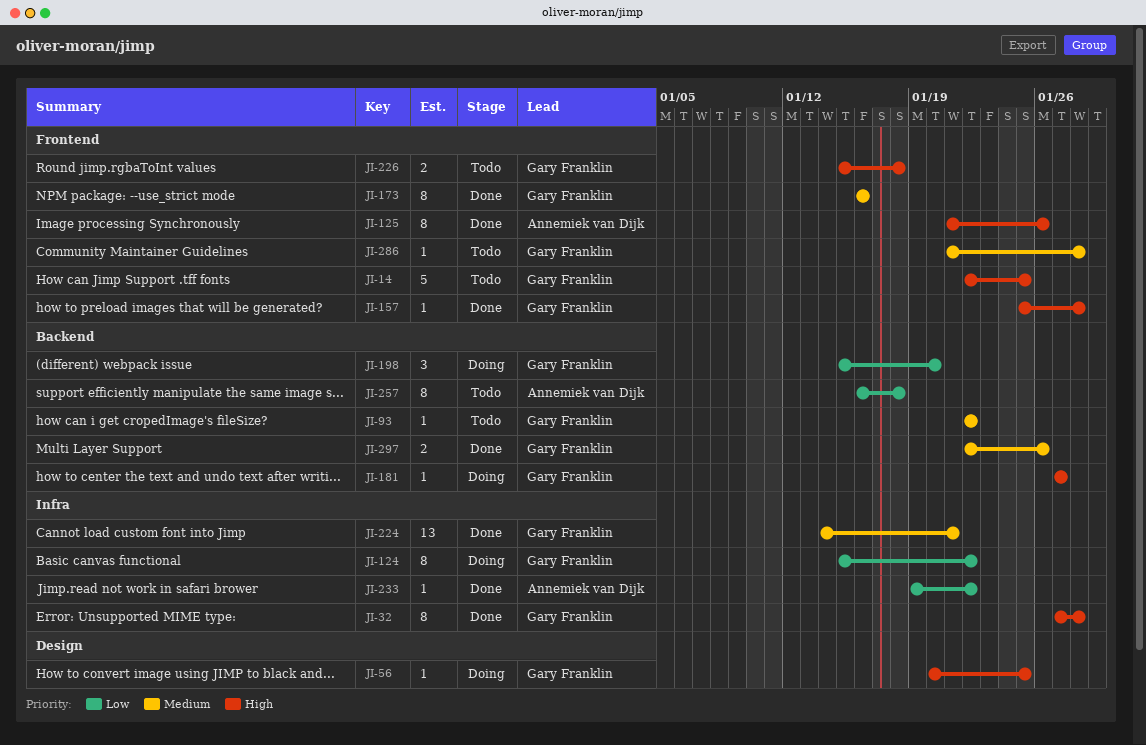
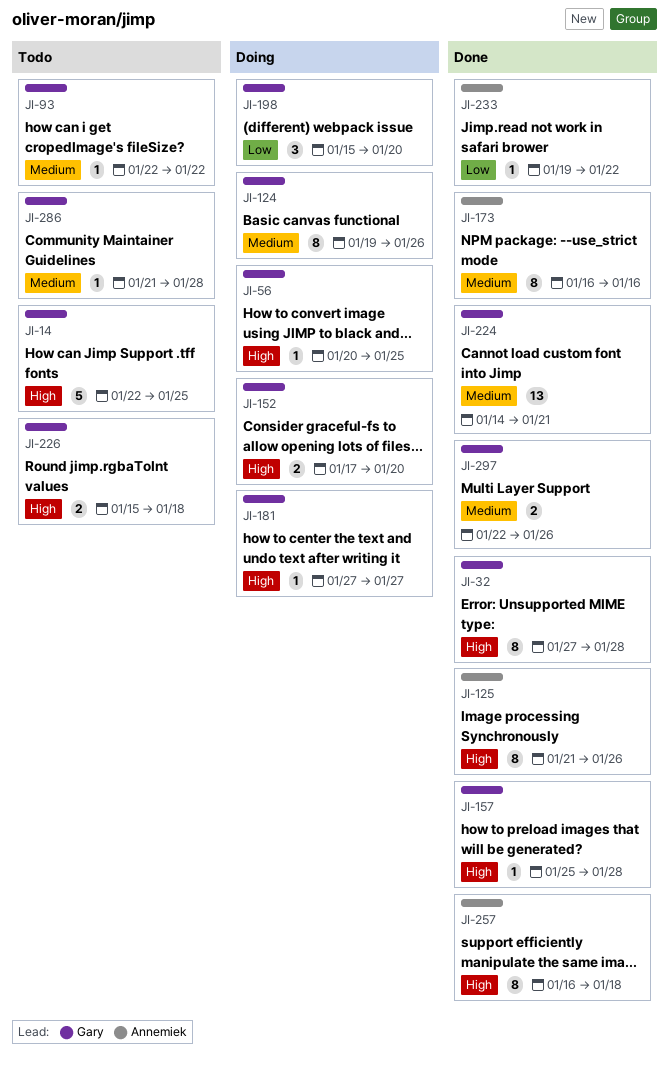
JI-124, priority: Low -> Medium
JI-124, start: Jan 15 -> Jan 19
JI-124, due: Jan 22 -> Jan 26
JI-152: none -> present
JI-173, owner: Gary Franklin -> Annemiek van Dijk
JI-257, status: Todo -> Done
JI-257, priority: Low -> High

